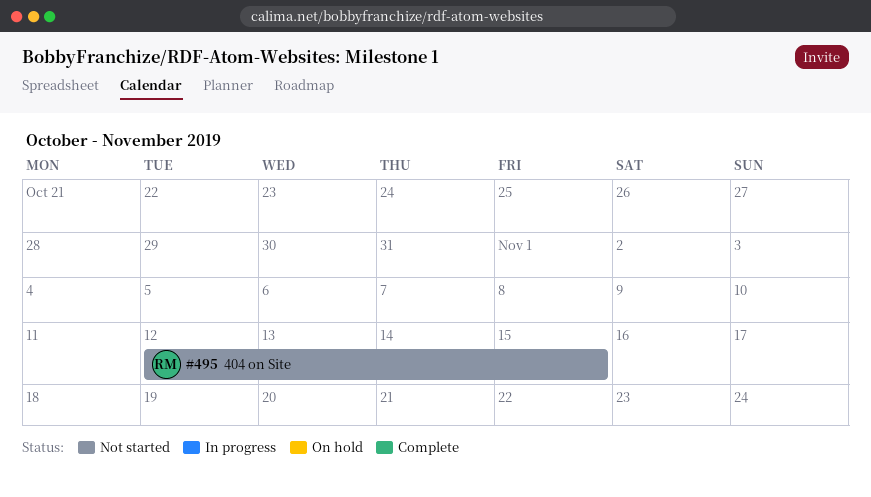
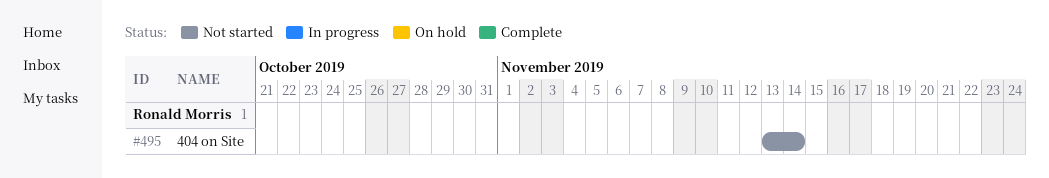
#495, start: Nov 12 -> Nov 13
#495, due: Nov 15 -> Nov 14

